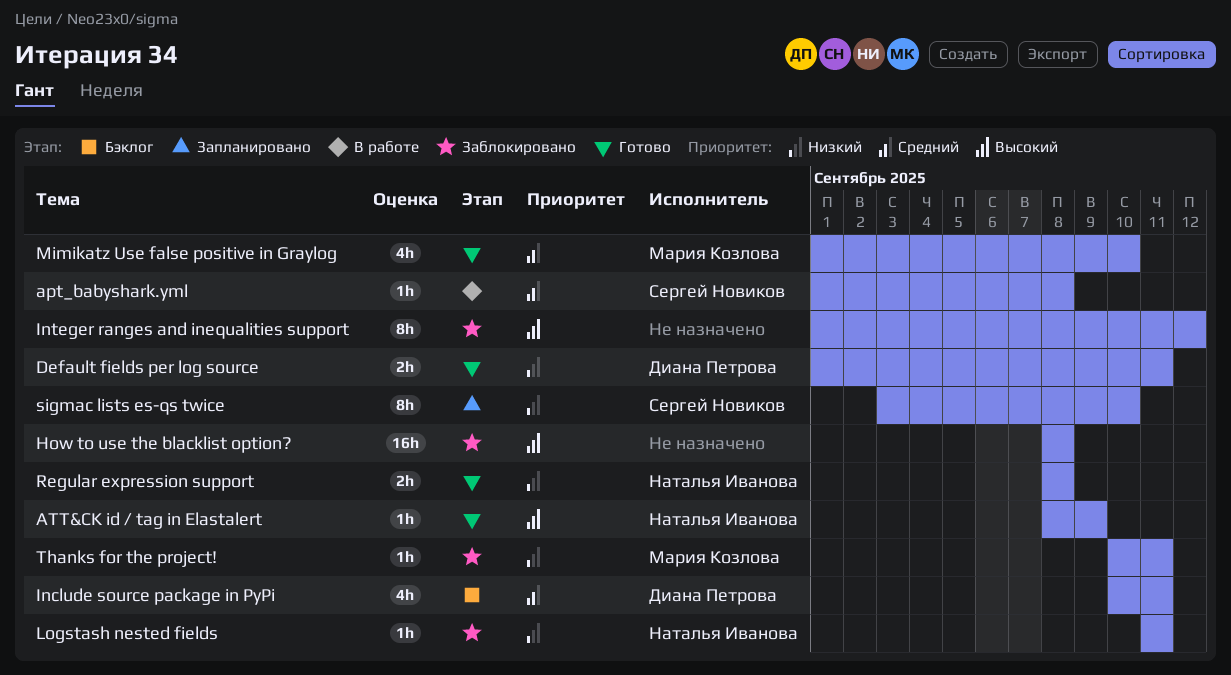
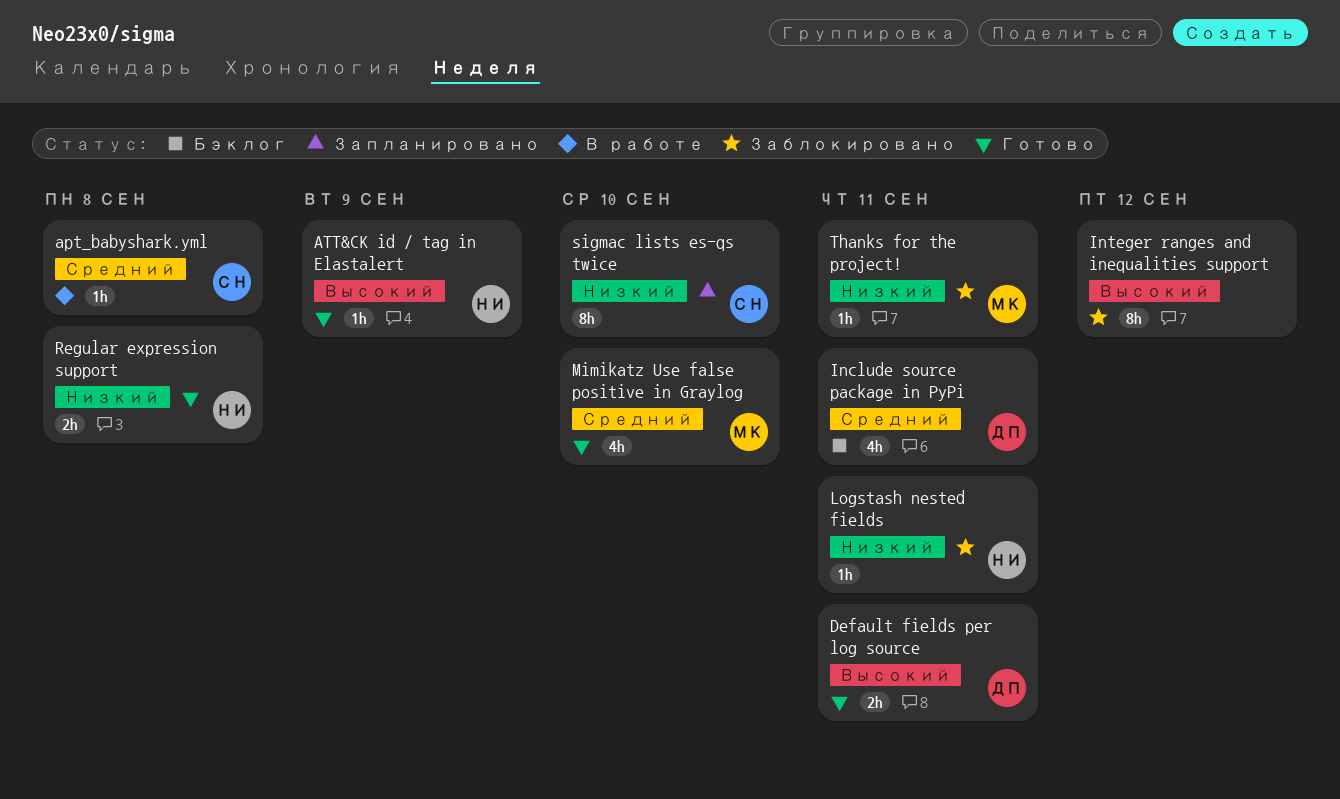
Default fields per log source, priority: Низкий -> Высокий
How to use the blacklist option?: present -> none

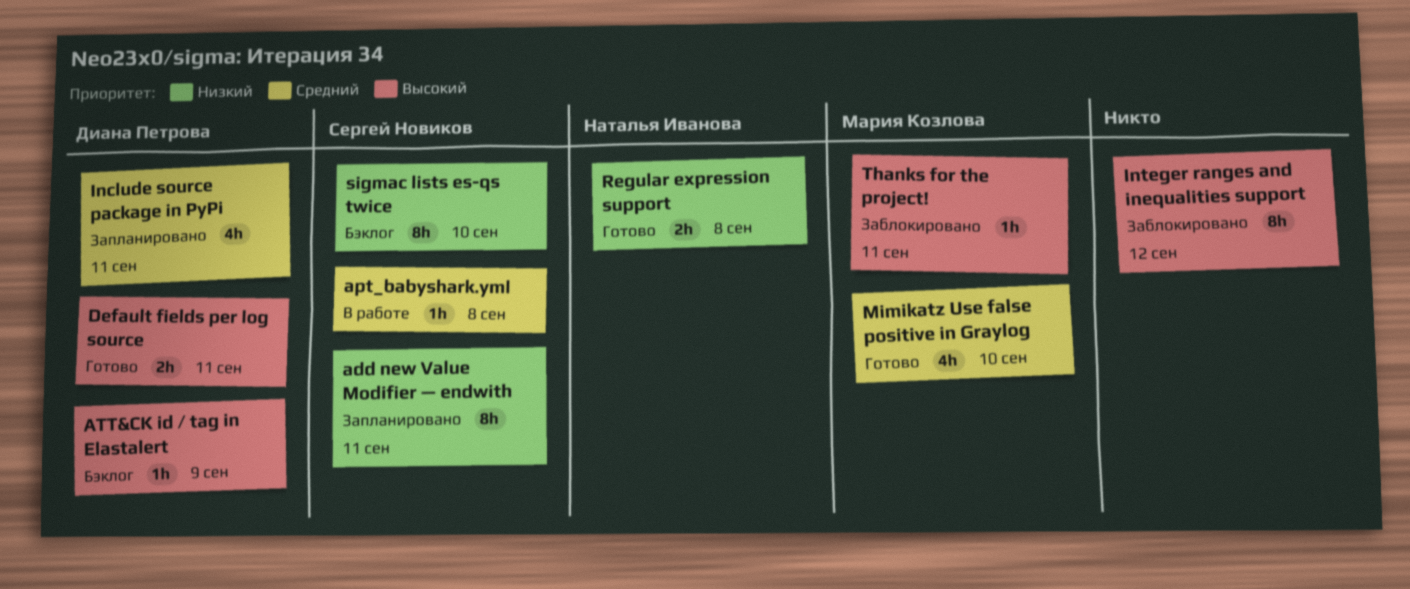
add new Value Modifier — endwith: none -> present
ATT&CK id / tag in Elastalert, status: Готово -> Бэклог
ATT&CK id / tag in Elastalert, owner: Наталья Иванова -> Диана Петрова
Include source package in PyPi, status: Бэклог -> Запланировано
Logstash nested fields: present -> none
sigmac lists es-qs twice, status: Запланировано -> Бэклог
Thanks for the project!, priority: Низкий -> Высокий

